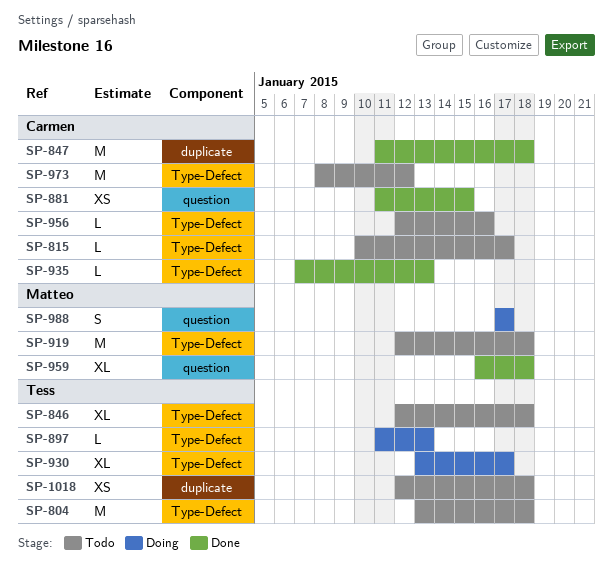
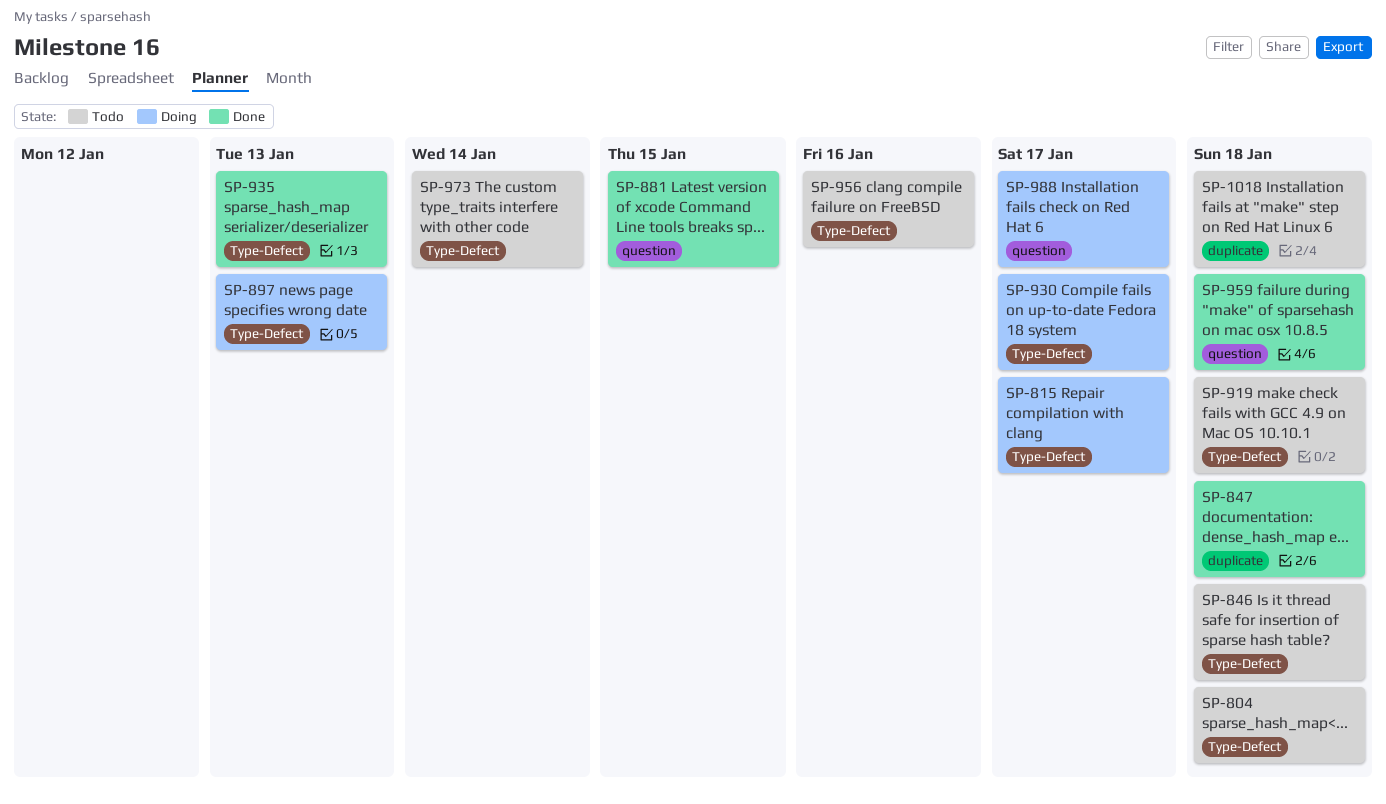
SP-815, status: Todo -> Doing
SP-973, due: Jan 12 -> Jan 14

